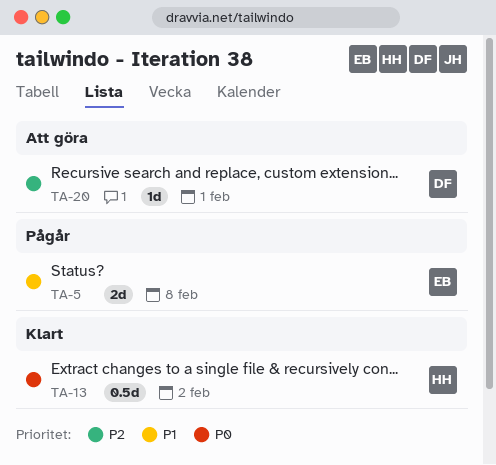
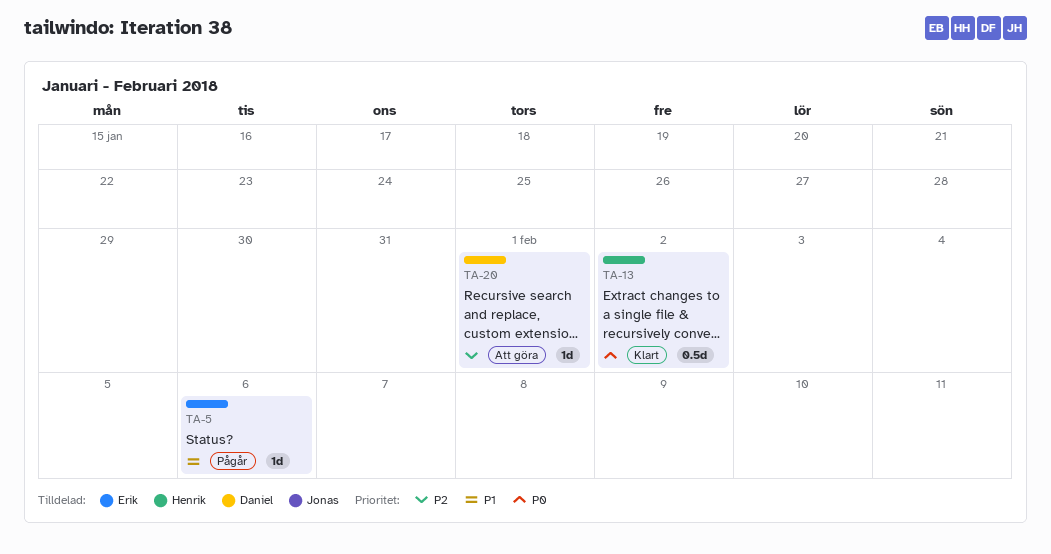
TA-5, estimate: 2d -> 1d
TA-5, due: Feb 8 -> Feb 6

